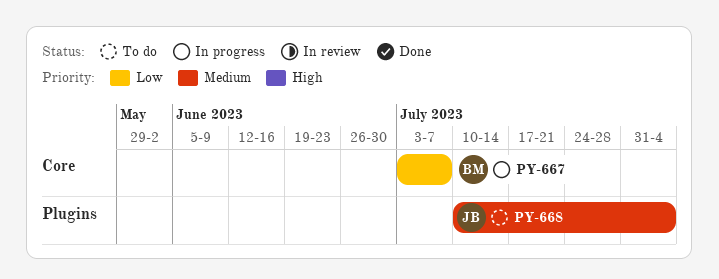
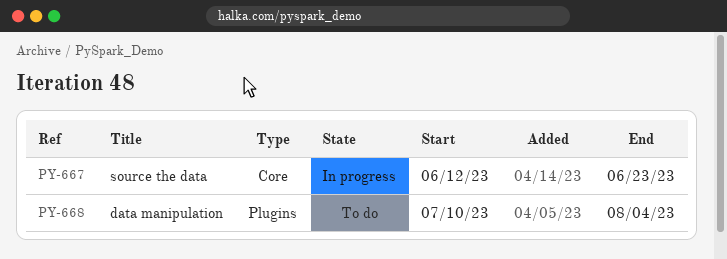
PY-667, start: Jul 3 -> Jun 12
PY-667, due: Jul 7 -> Jun 23

